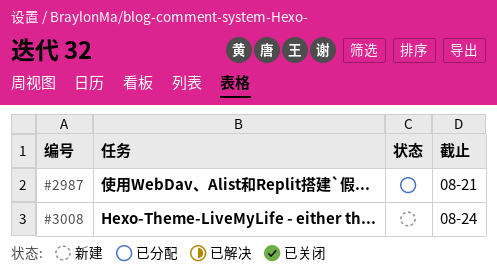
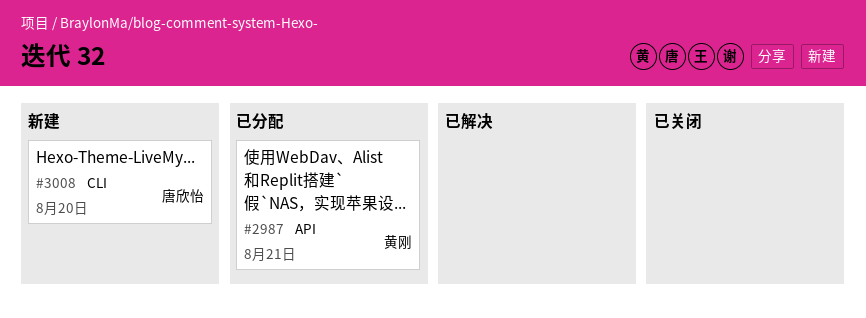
#3008, due: Aug 24 -> Aug 20

